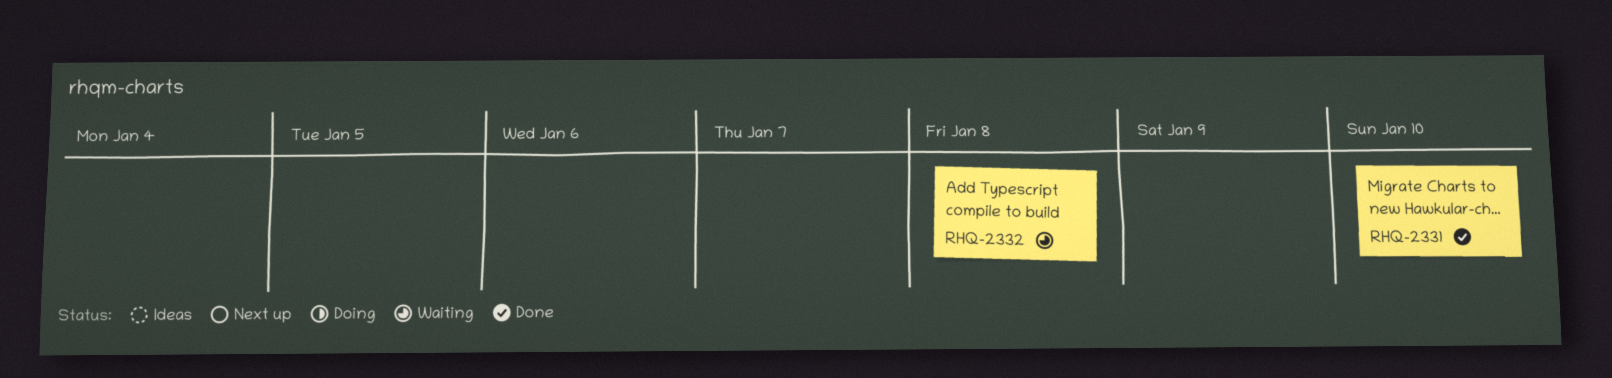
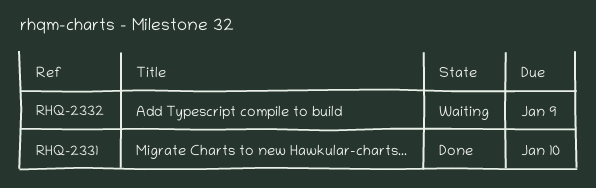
RHQ-2332, due: Jan 8 -> Jan 9

